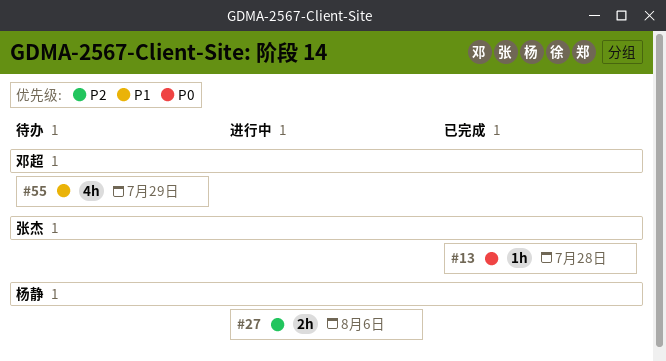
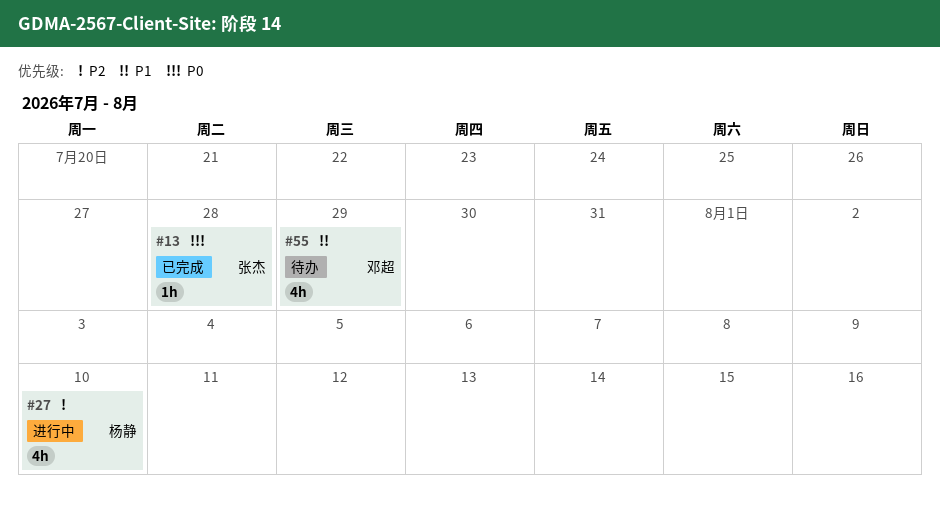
#27, estimate: 2h -> 4h
#27, due: Aug 6 -> Aug 10

